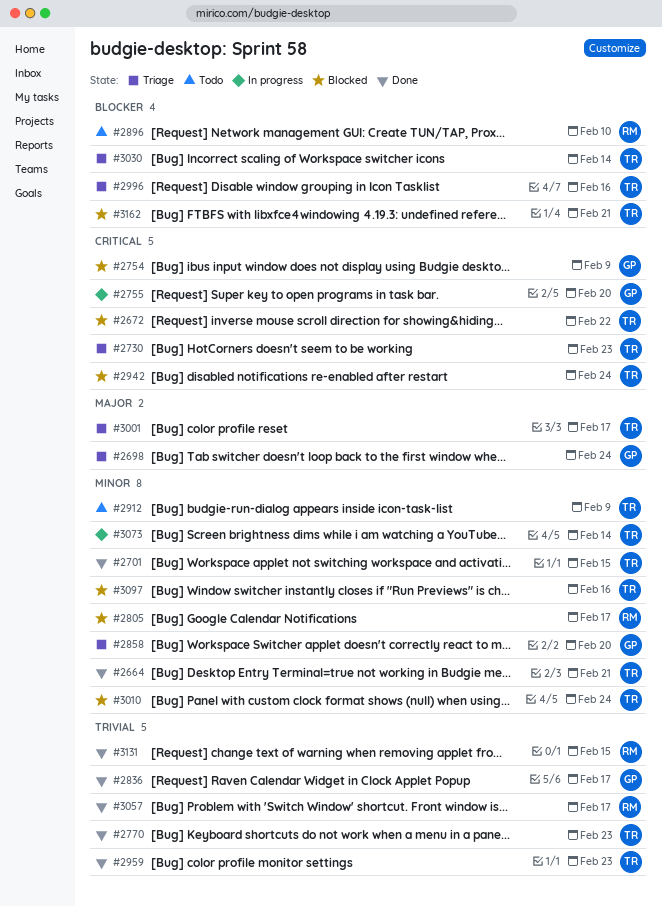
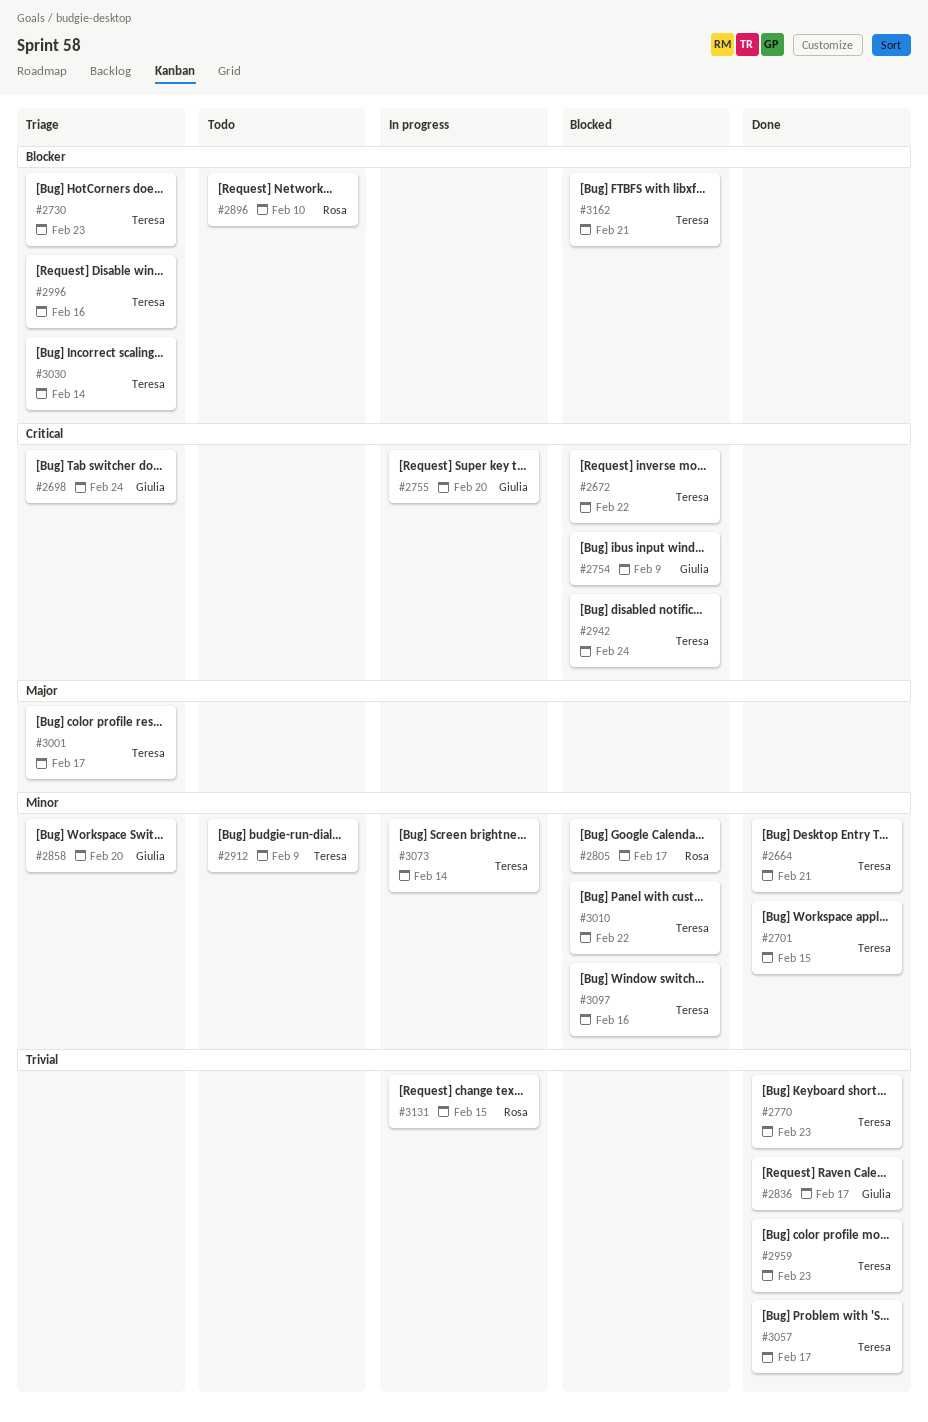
#2698, priority: Major -> Critical
#2730, priority: Critical -> Blocker
#3010, due: Feb 24 -> Feb 22
#3057, owner: Rosa -> Teresa
#3131, status: Done -> In progress

